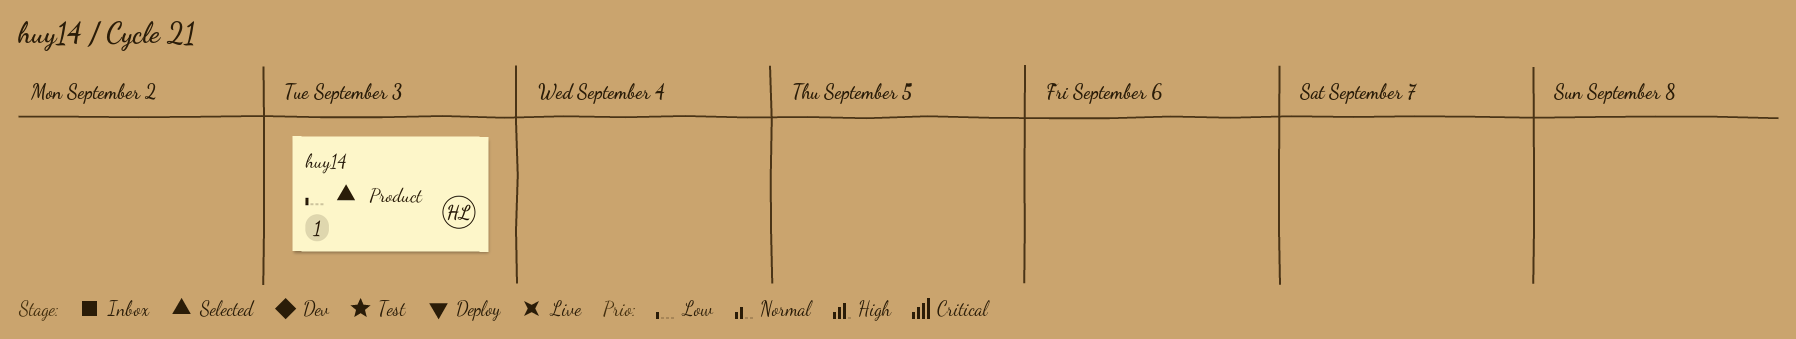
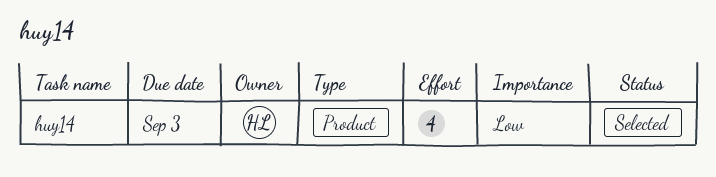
huy14, estimate: 1 -> 4

